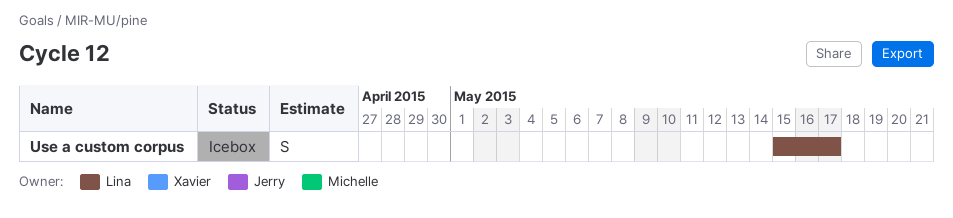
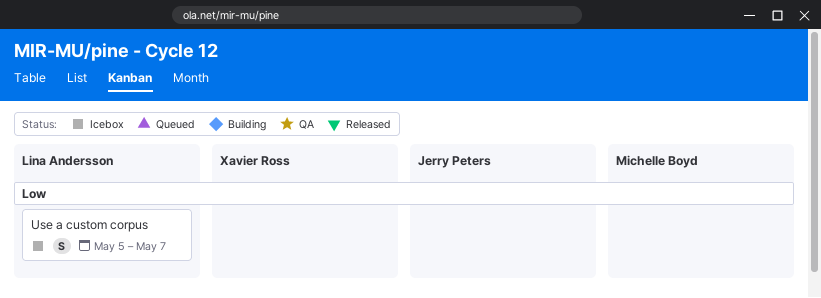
Use a custom corpus, start: May 15 -> May 5
Use a custom corpus, due: May 17 -> May 7

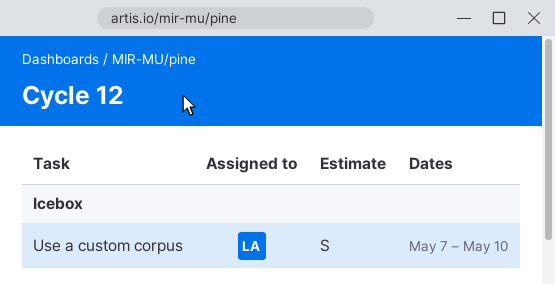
Use a custom corpus, start: May 5 -> May 7
Use a custom corpus, due: May 7 -> May 10

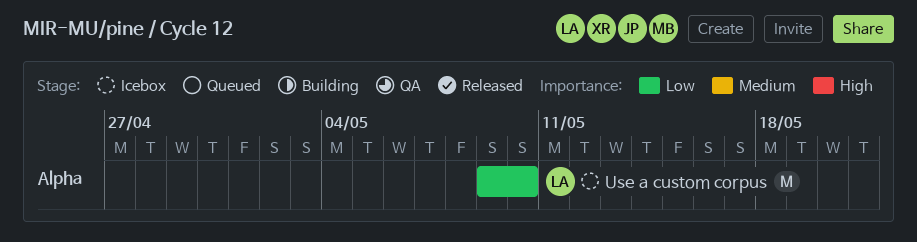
Use a custom corpus, estimate: S -> M
Use a custom corpus, start: May 7 -> May 9

